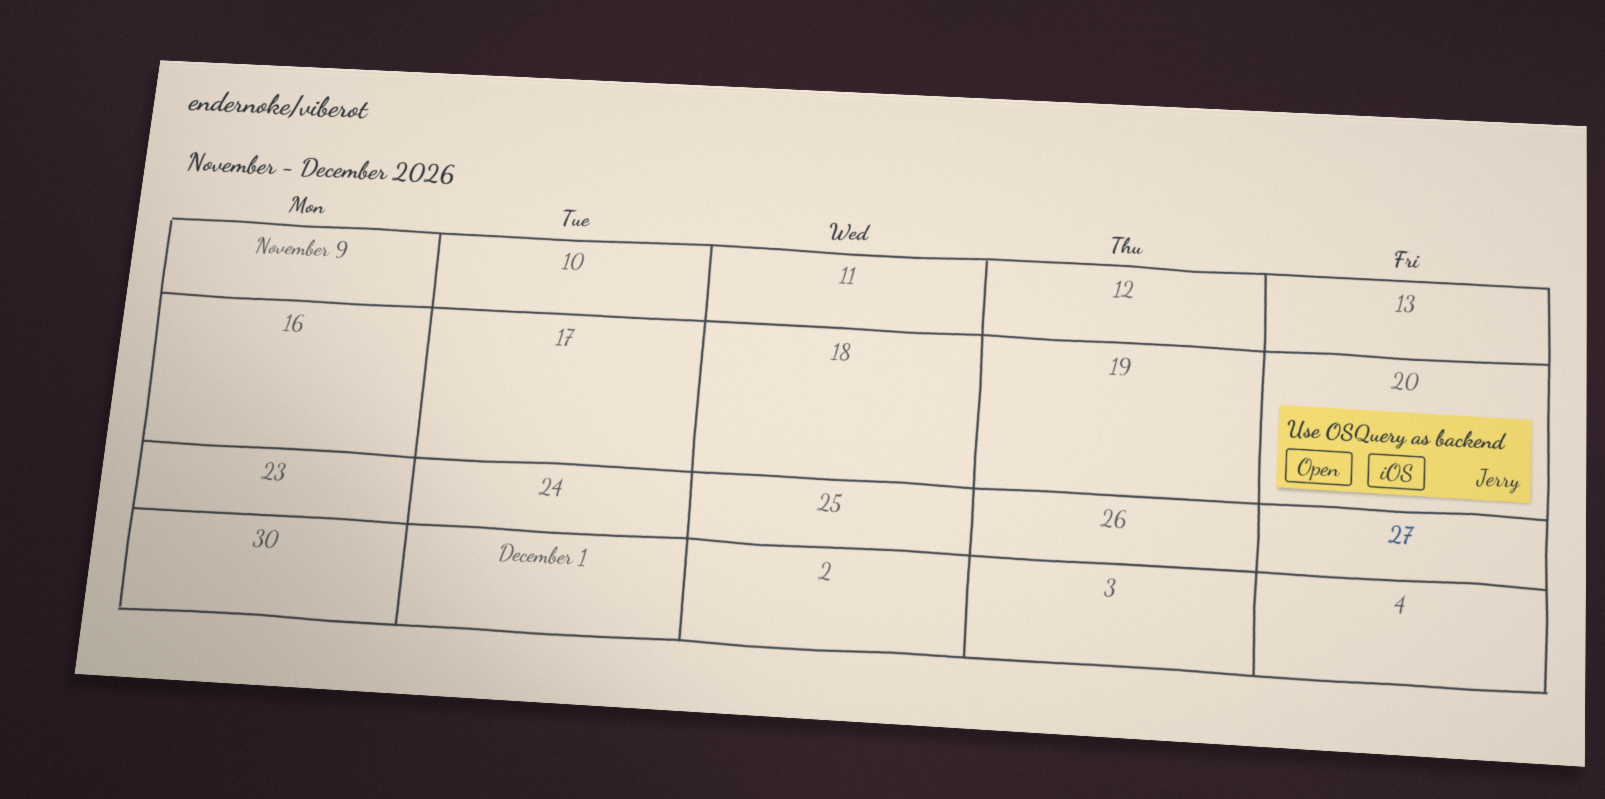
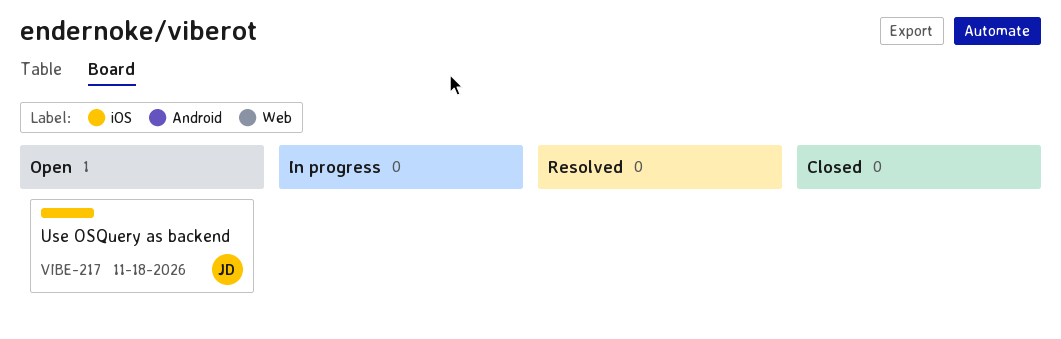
Use OSQuery as backend, due: Nov 20 -> Nov 18

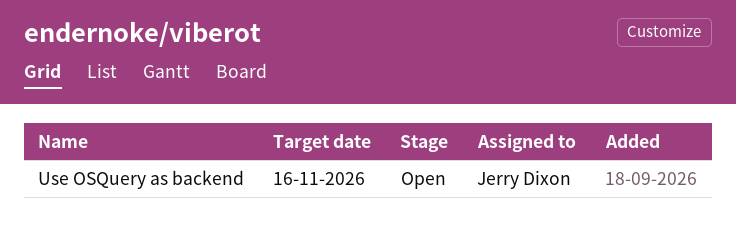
Use OSQuery as backend, due: Nov 18 -> Nov 16

